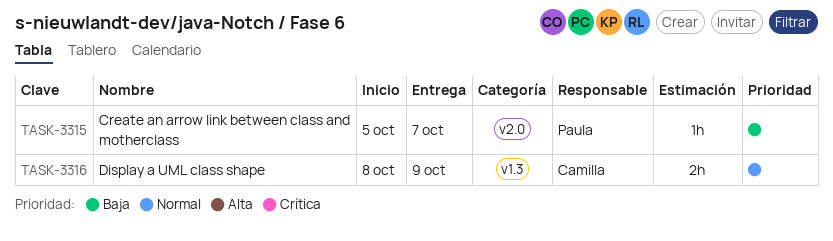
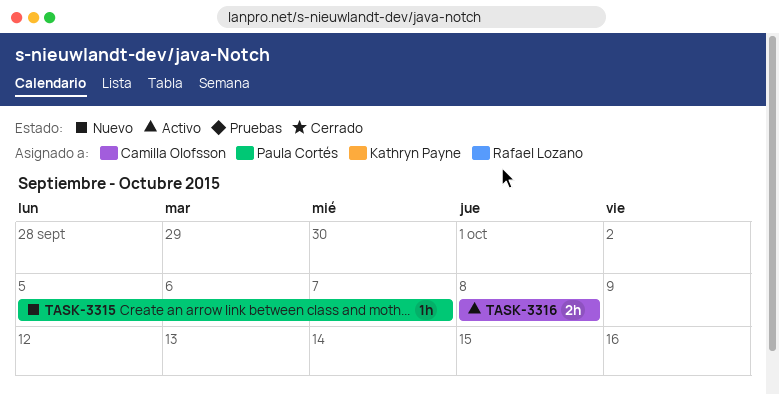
TASK-3316, due: Oct 9 -> Oct 8

